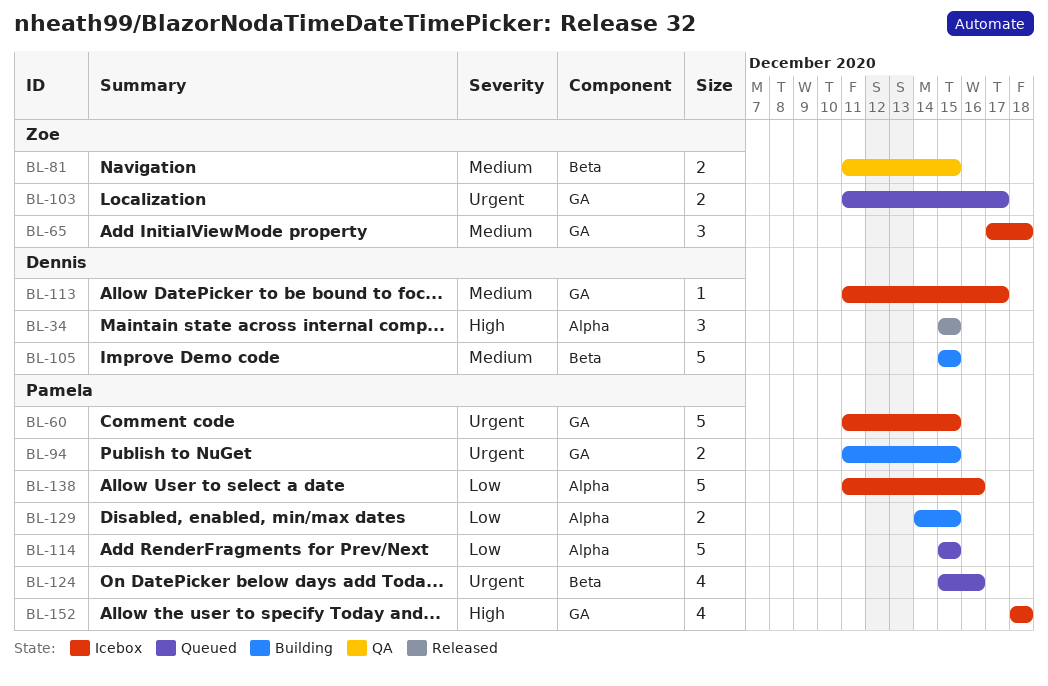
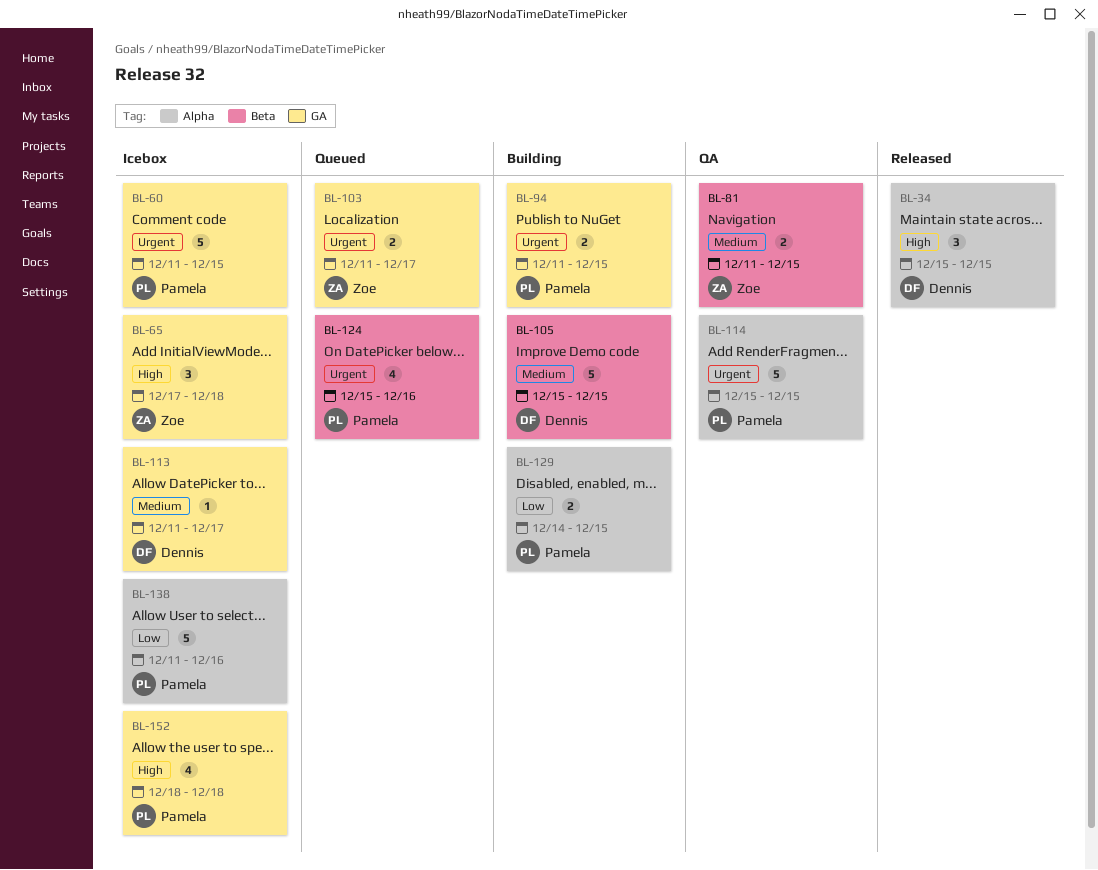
BL-65, priority: Medium -> High
BL-114, status: Queued -> QA
BL-114, priority: Low -> Urgent

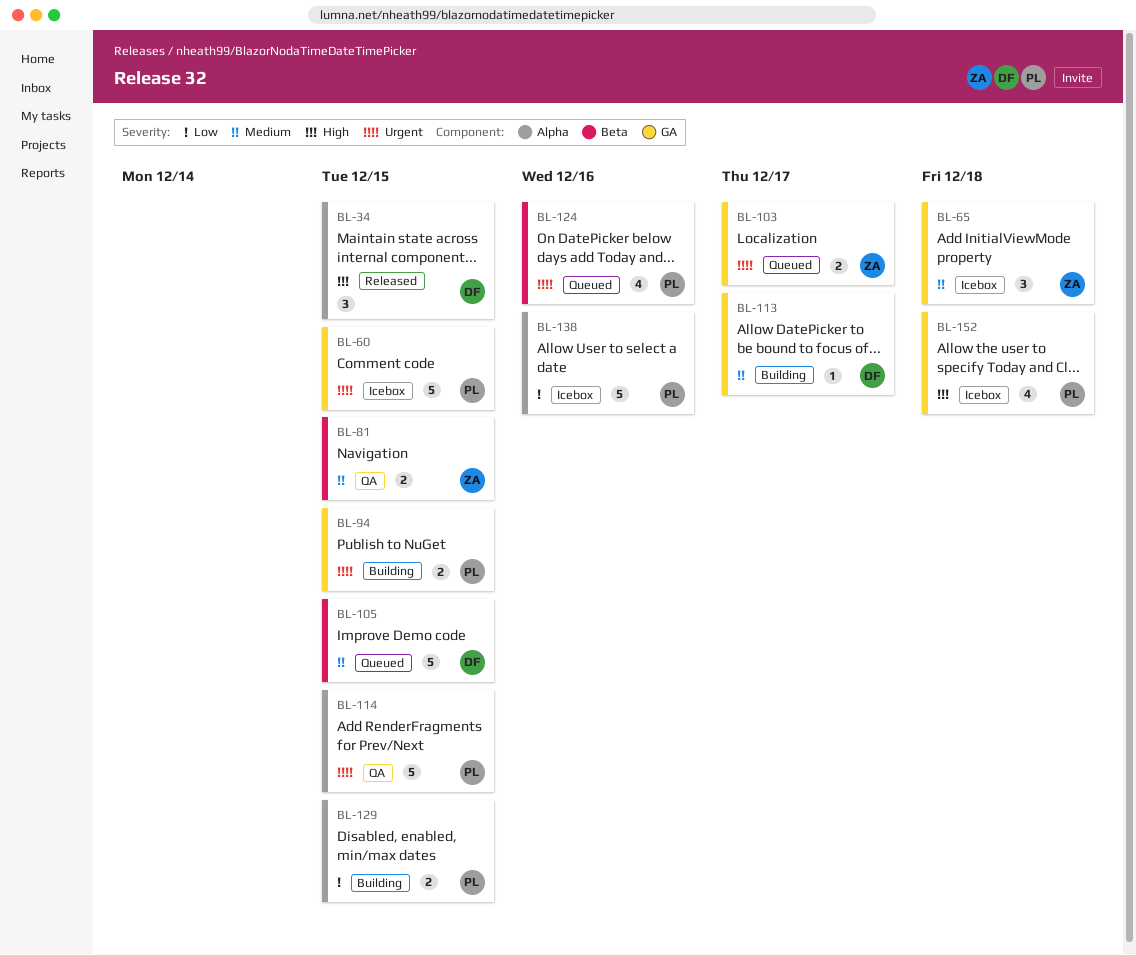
BL-65, priority: High -> Medium
BL-105, status: Building -> Queued
BL-113, status: Icebox -> Building

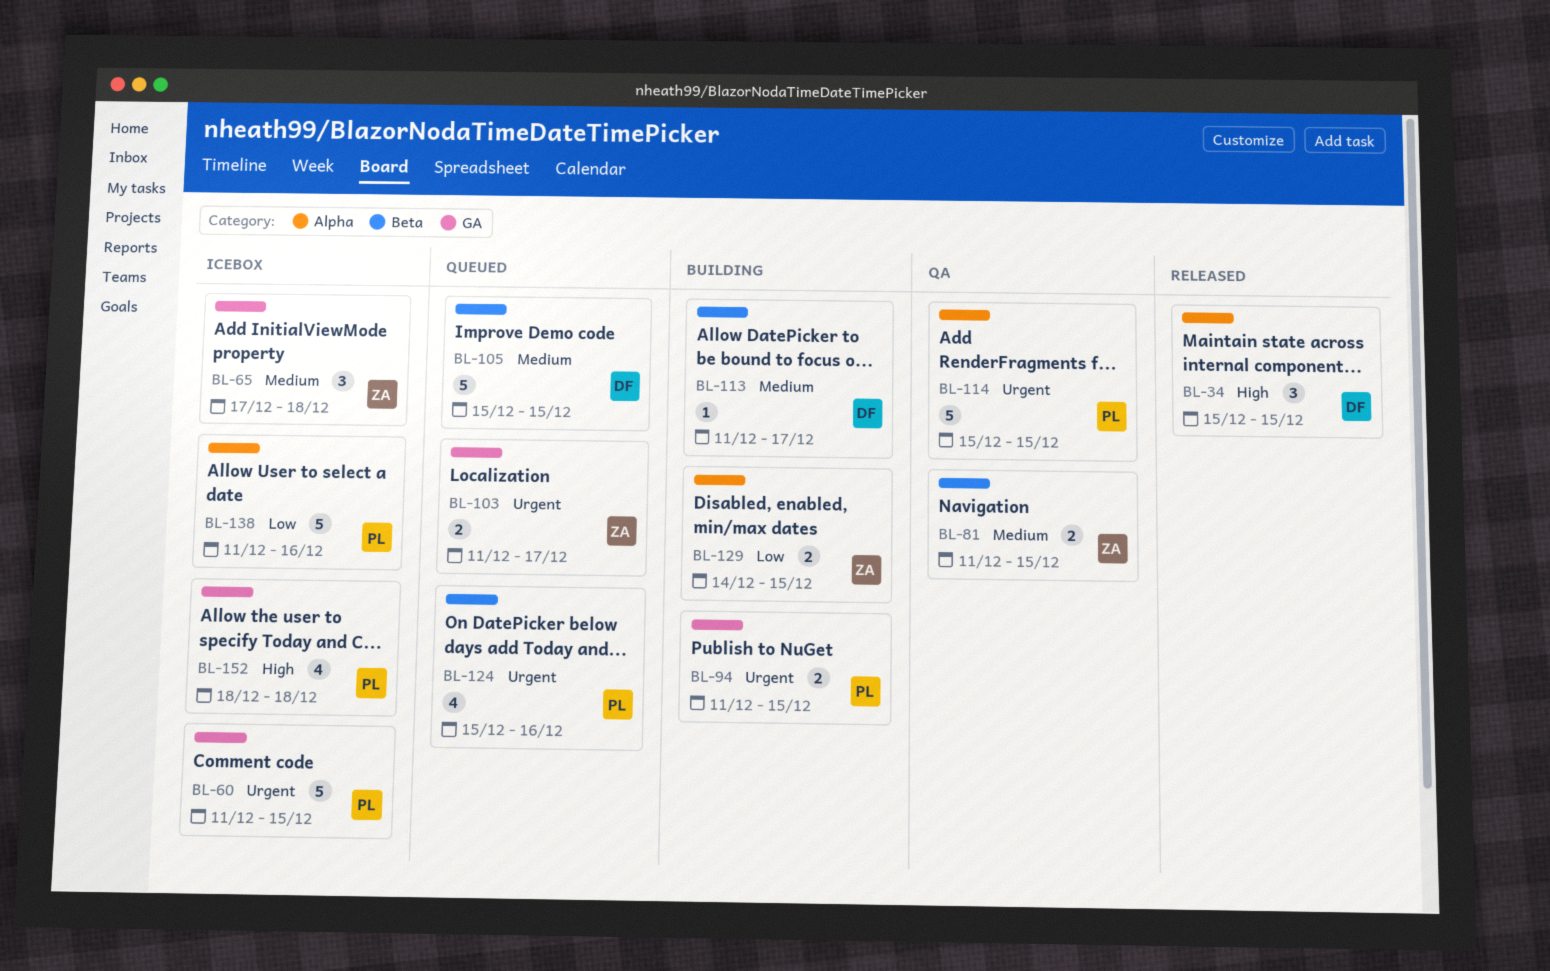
BL-113, label: GA -> Beta
BL-129, owner: PL -> ZA

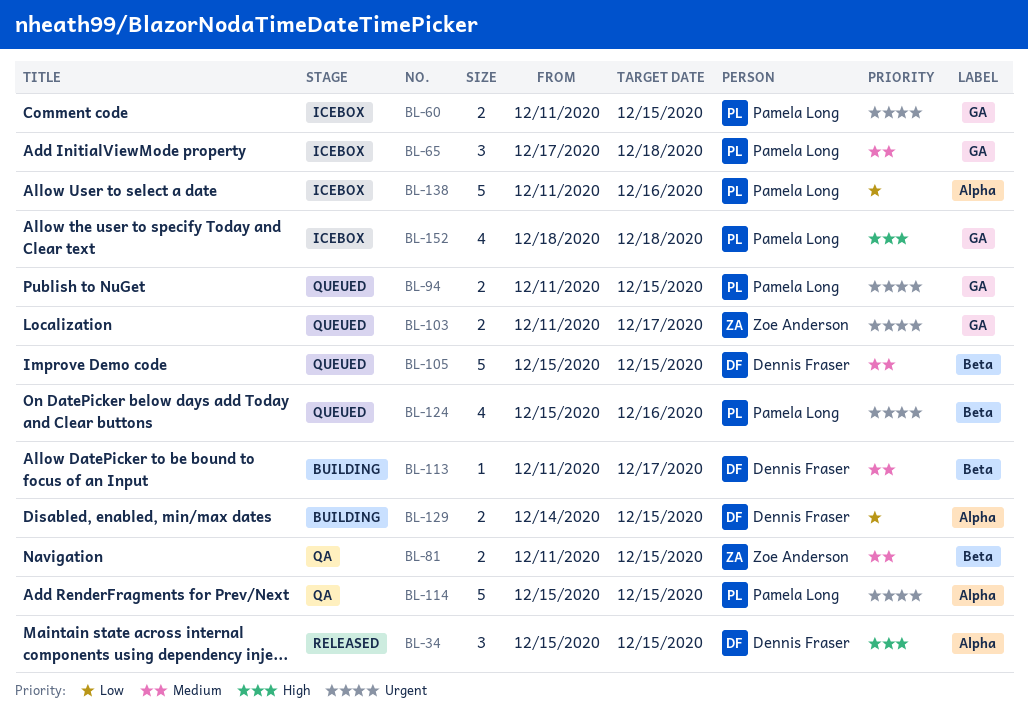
BL-60, estimate: 5 -> 2
BL-65, owner: Zoe Anderson -> Pamela Long
BL-94, status: Building -> Queued
BL-129, owner: Zoe Anderson -> Dennis Fraser

